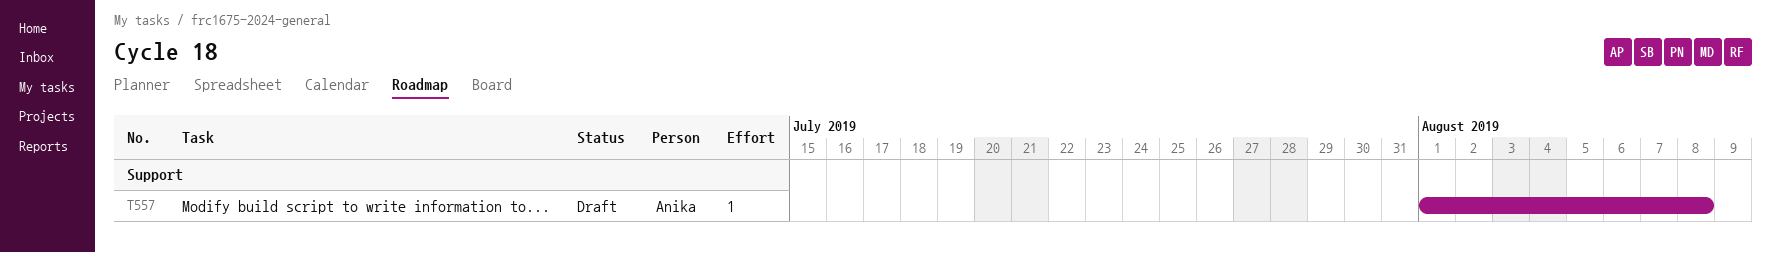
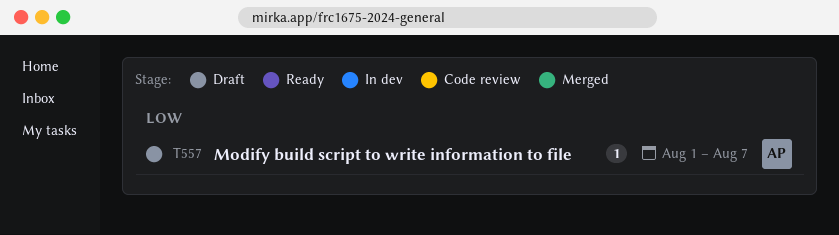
T557, due: Aug 8 -> Aug 7

